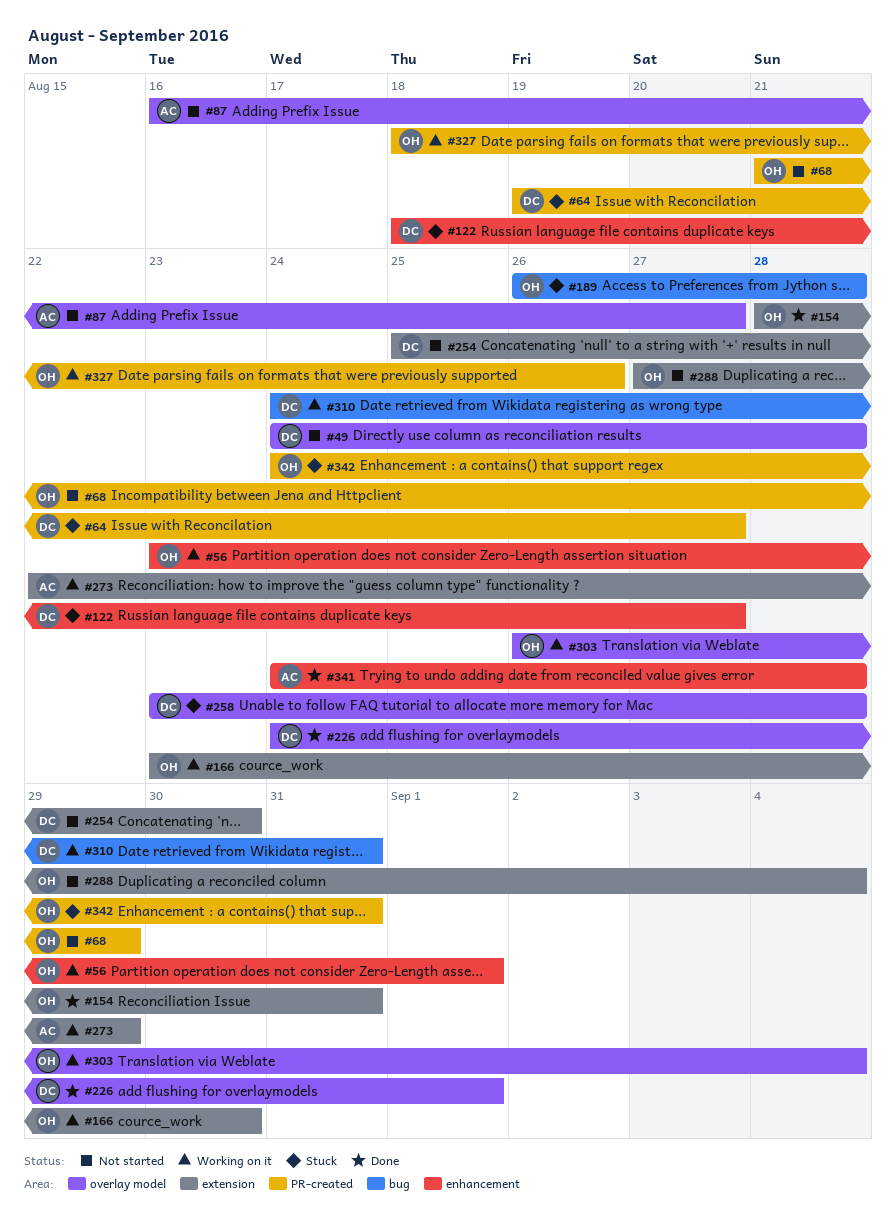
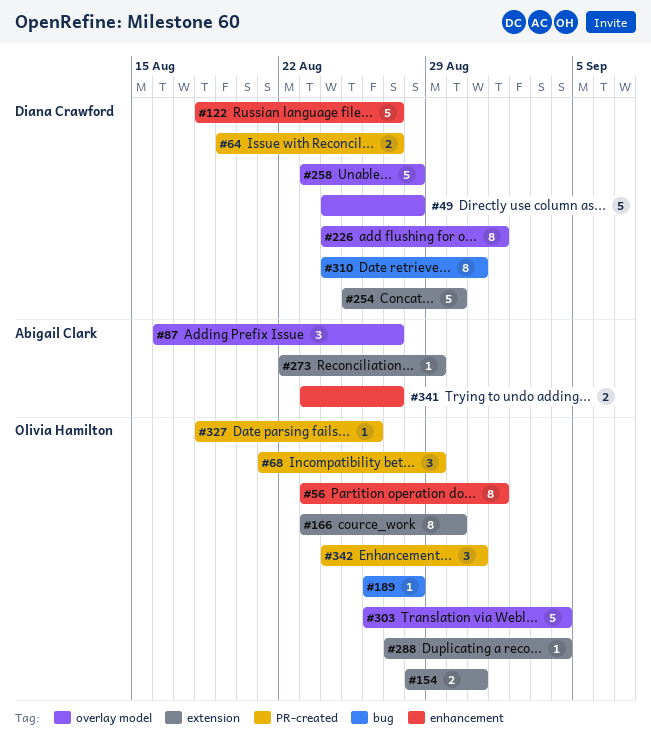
#341, start: Aug 24 -> Aug 23
#341, due: Aug 28 -> Aug 27

